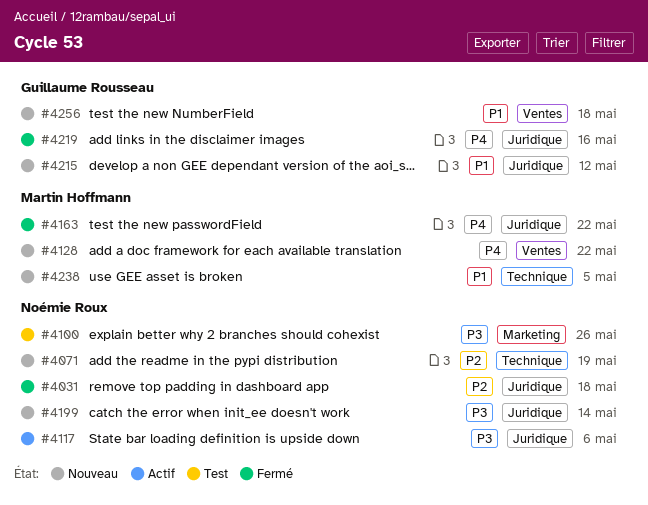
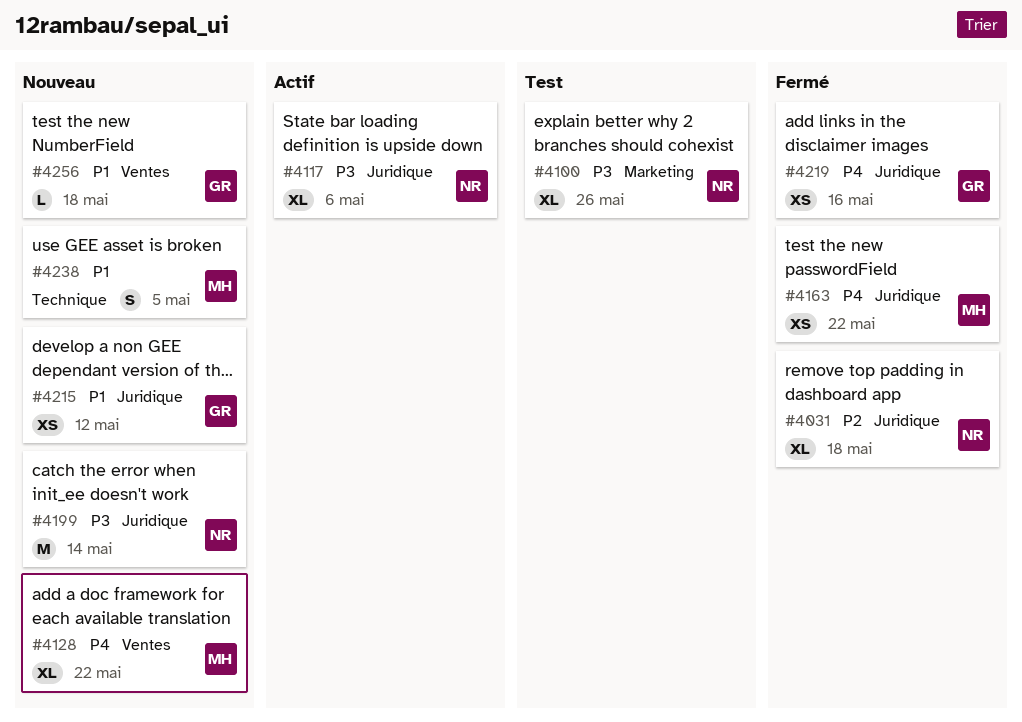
#4071: present -> none

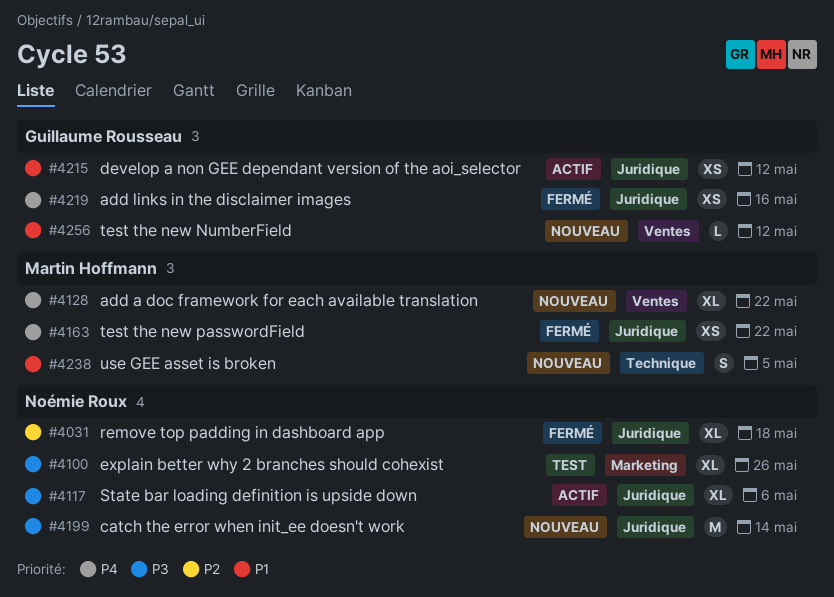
#4215, status: Nouveau -> Actif
#4256, due: May 18 -> May 12

